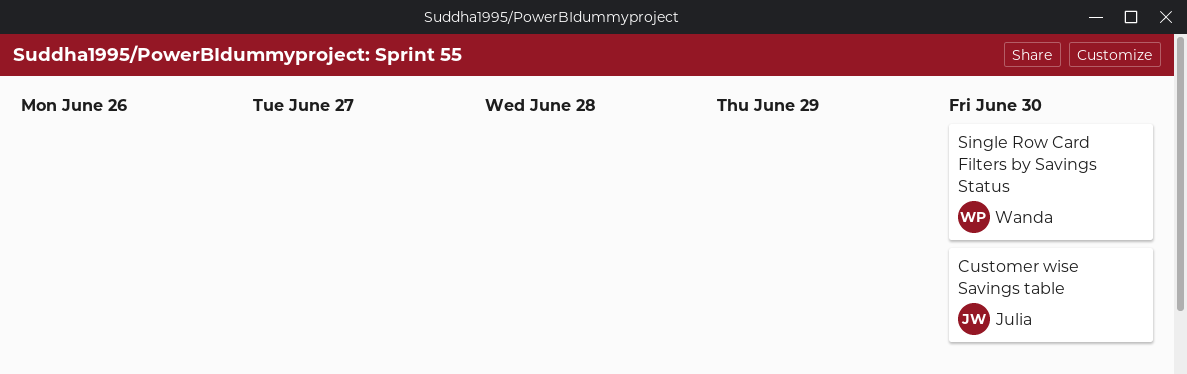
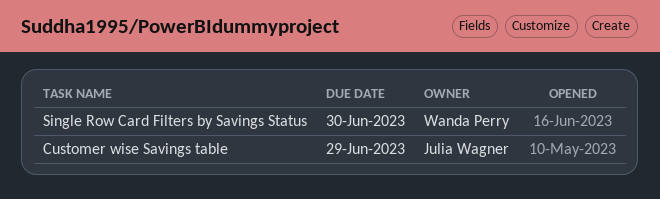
Customer wise Savings table, due: Jun 30 -> Jun 29

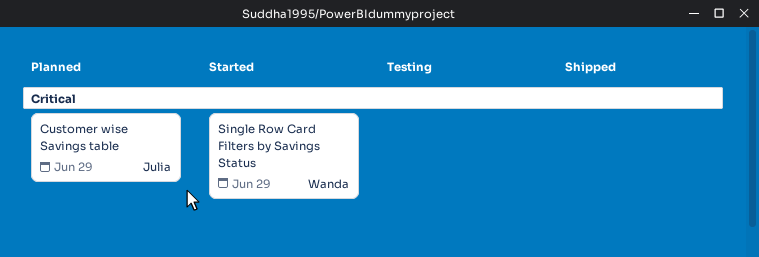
Single Row Card Filters by Savings Status, due: Jun 30 -> Jun 29

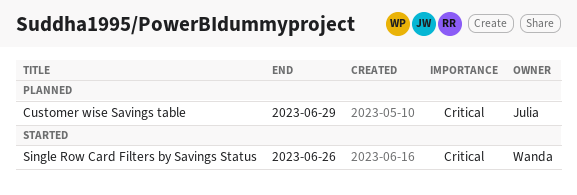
Single Row Card Filters by Savings Status, due: Jun 29 -> Jun 26

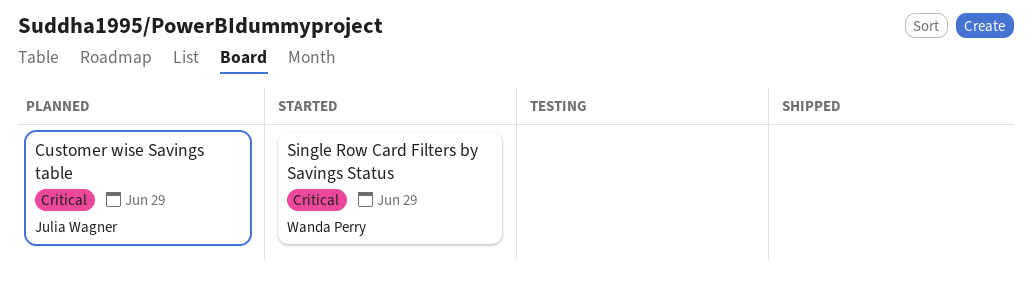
Single Row Card Filters by Savings Status, due: Jun 26 -> Jun 29

